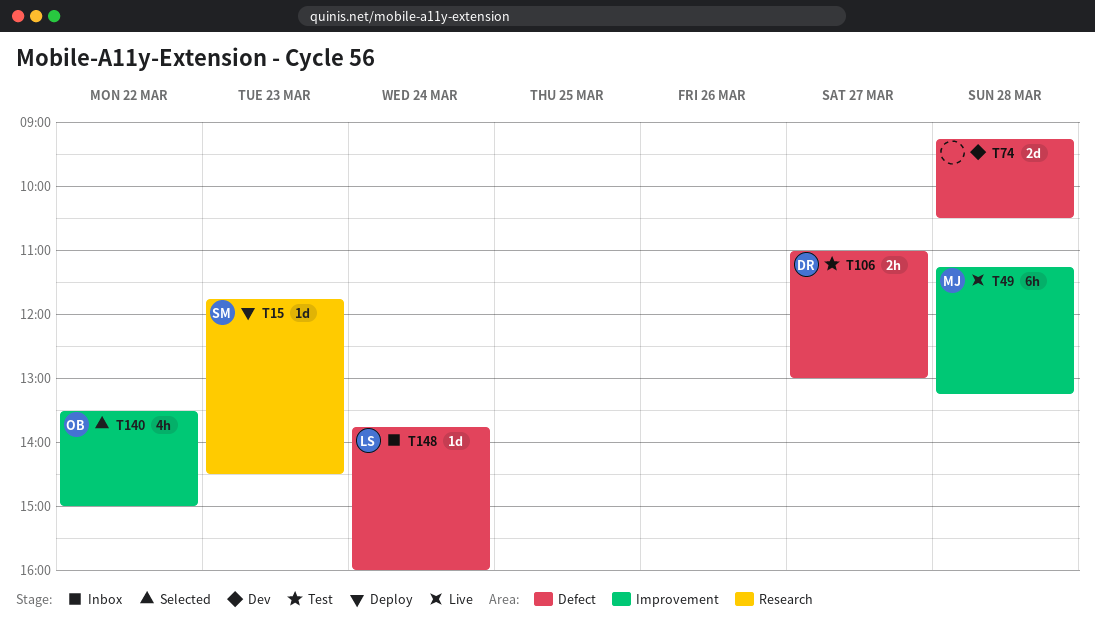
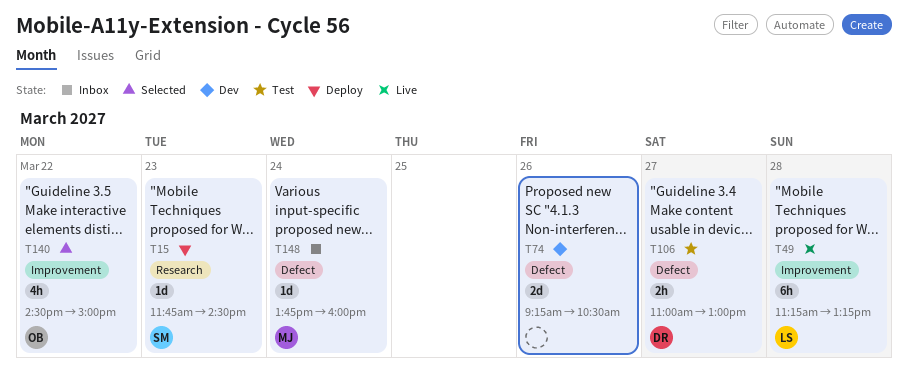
T49, owner: MJ -> LS
T74, day: Mar 28 -> Mar 26
T140, begins: 13:30 -> 14:30
T148, owner: LS -> MJ

